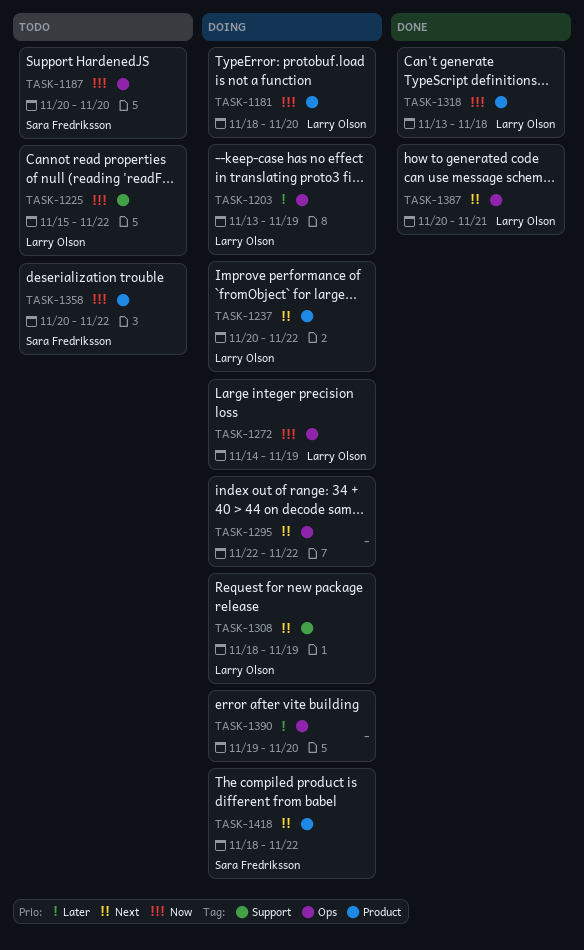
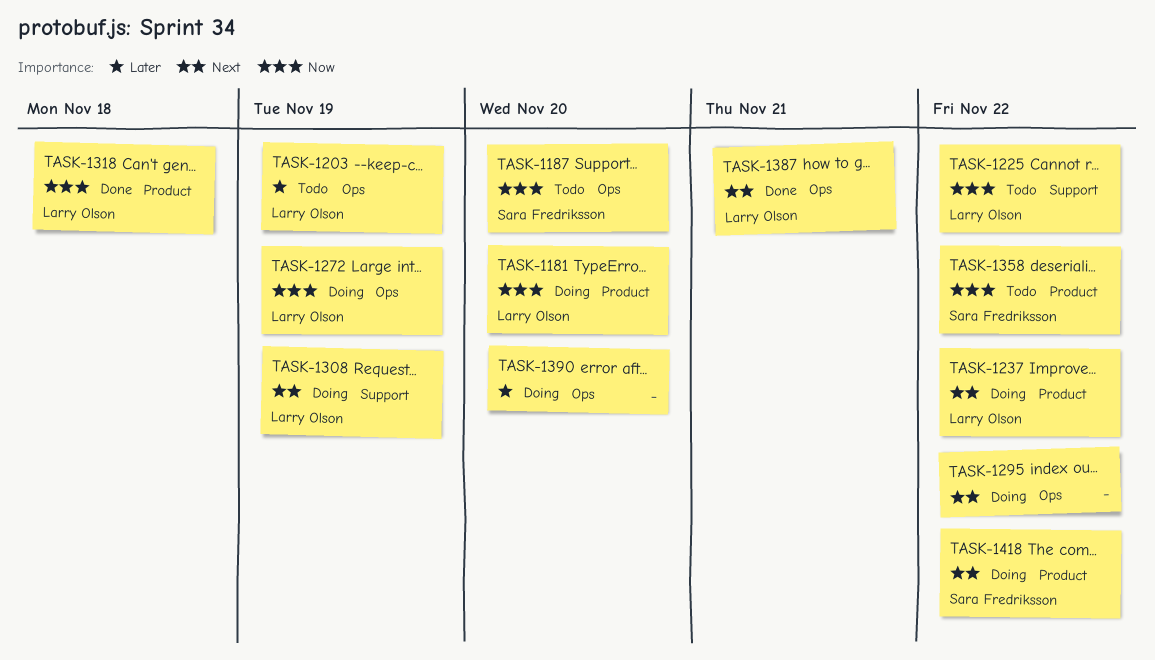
TASK-1203, status: Doing -> Todo

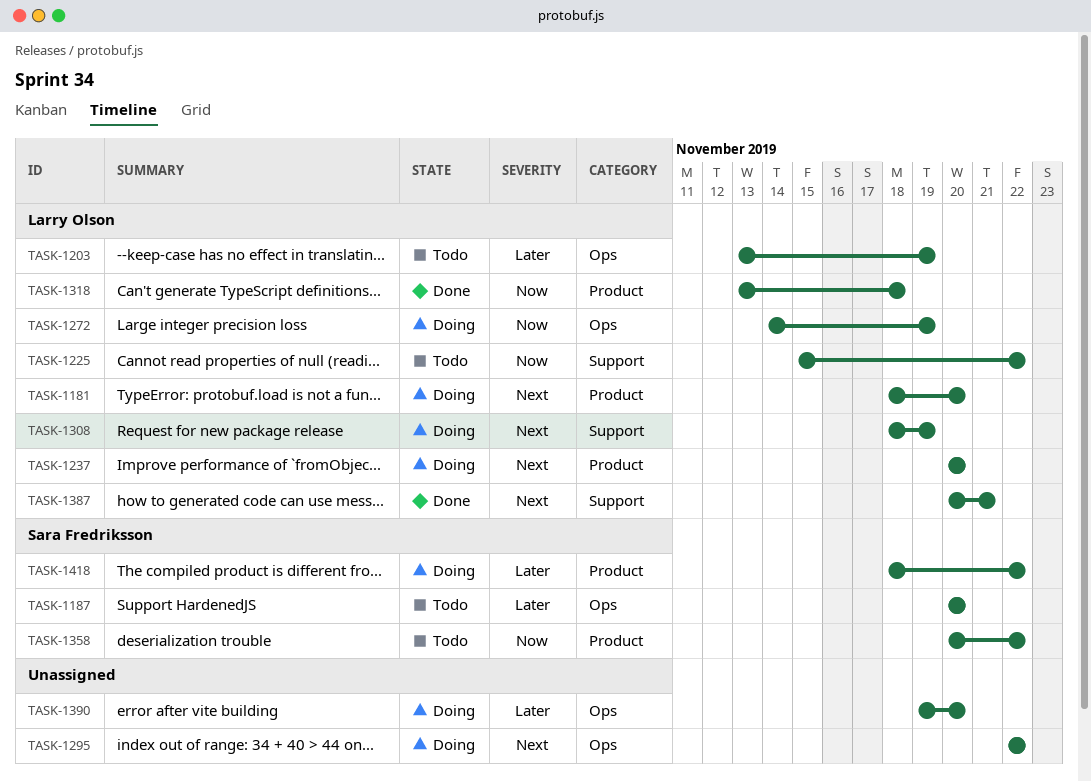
TASK-1181, priority: Now -> Next
TASK-1187, priority: Now -> Later
TASK-1237, due: Nov 22 -> Nov 20
TASK-1387, label: Ops -> Support
TASK-1418, priority: Next -> Later

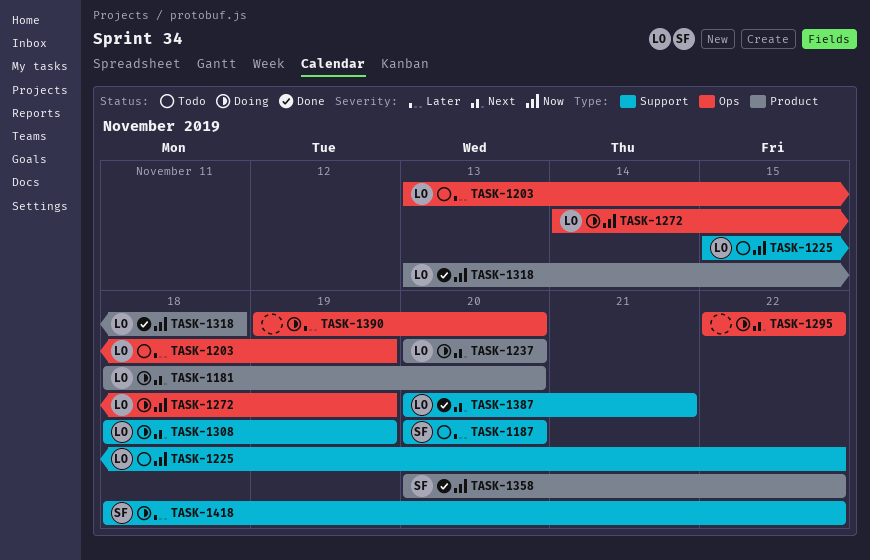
TASK-1187, label: Ops -> Support
TASK-1358, status: Todo -> Done
TASK-1418, label: Product -> Support

